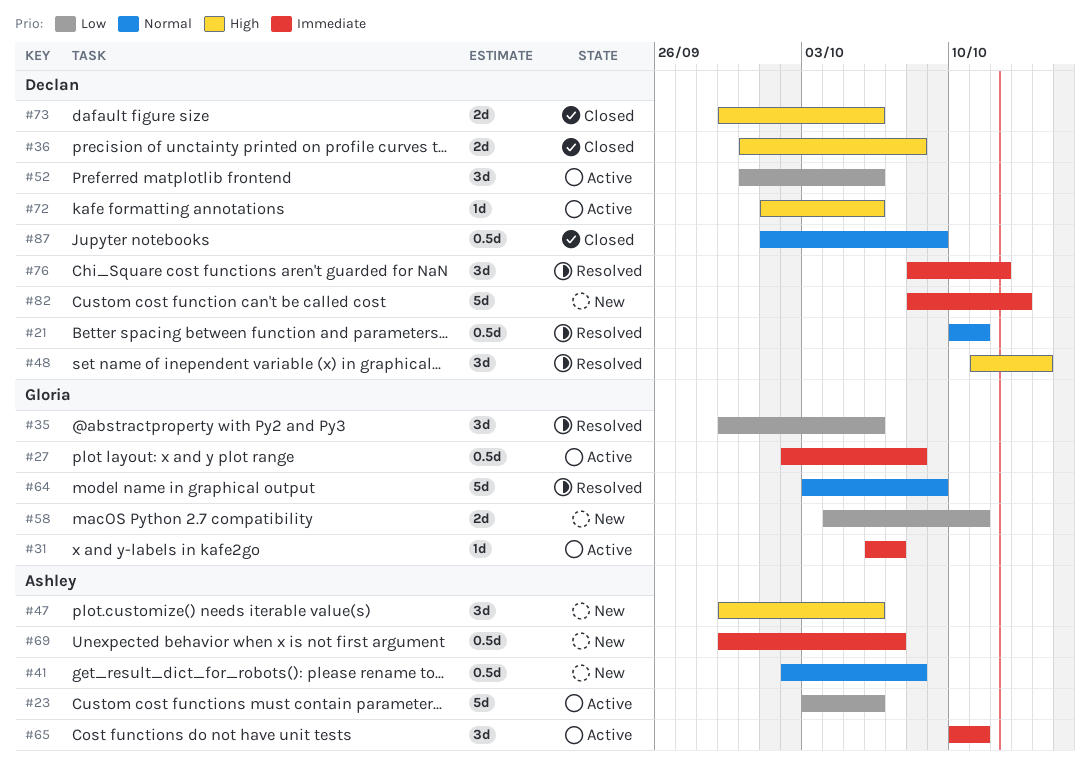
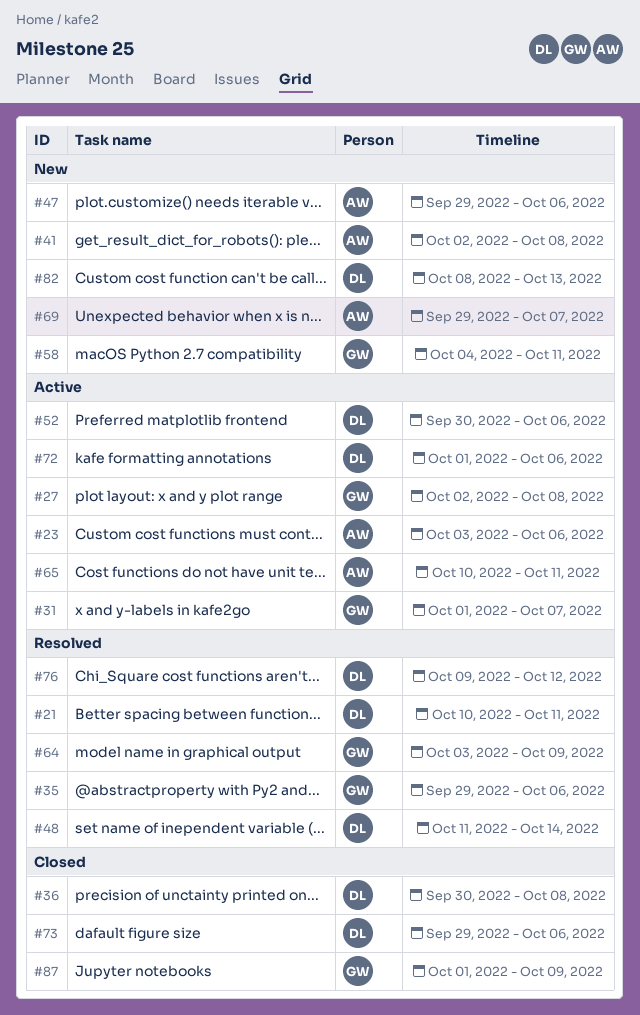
#31, start: Oct 6 -> Oct 1
#76, start: Oct 8 -> Oct 9
#87, owner: Declan -> Gloria

